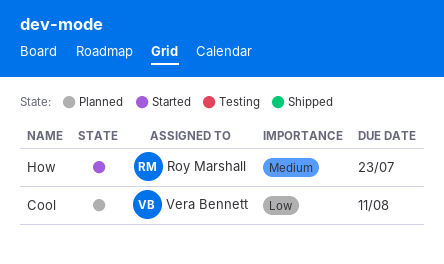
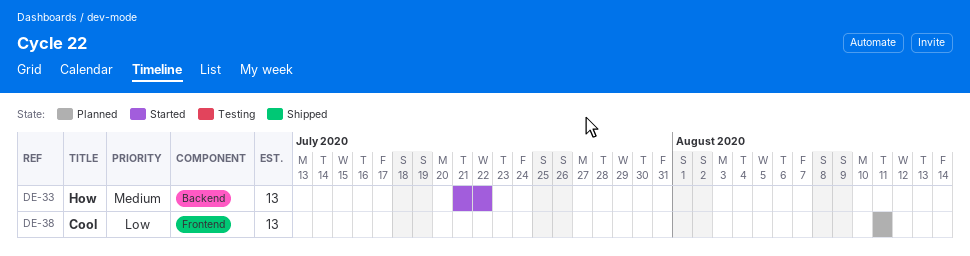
How, due: Jul 23 -> Jul 22

